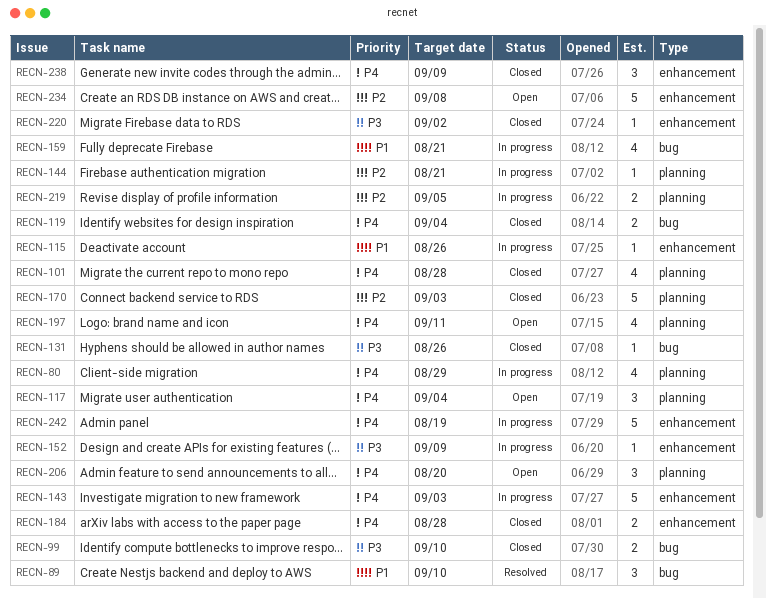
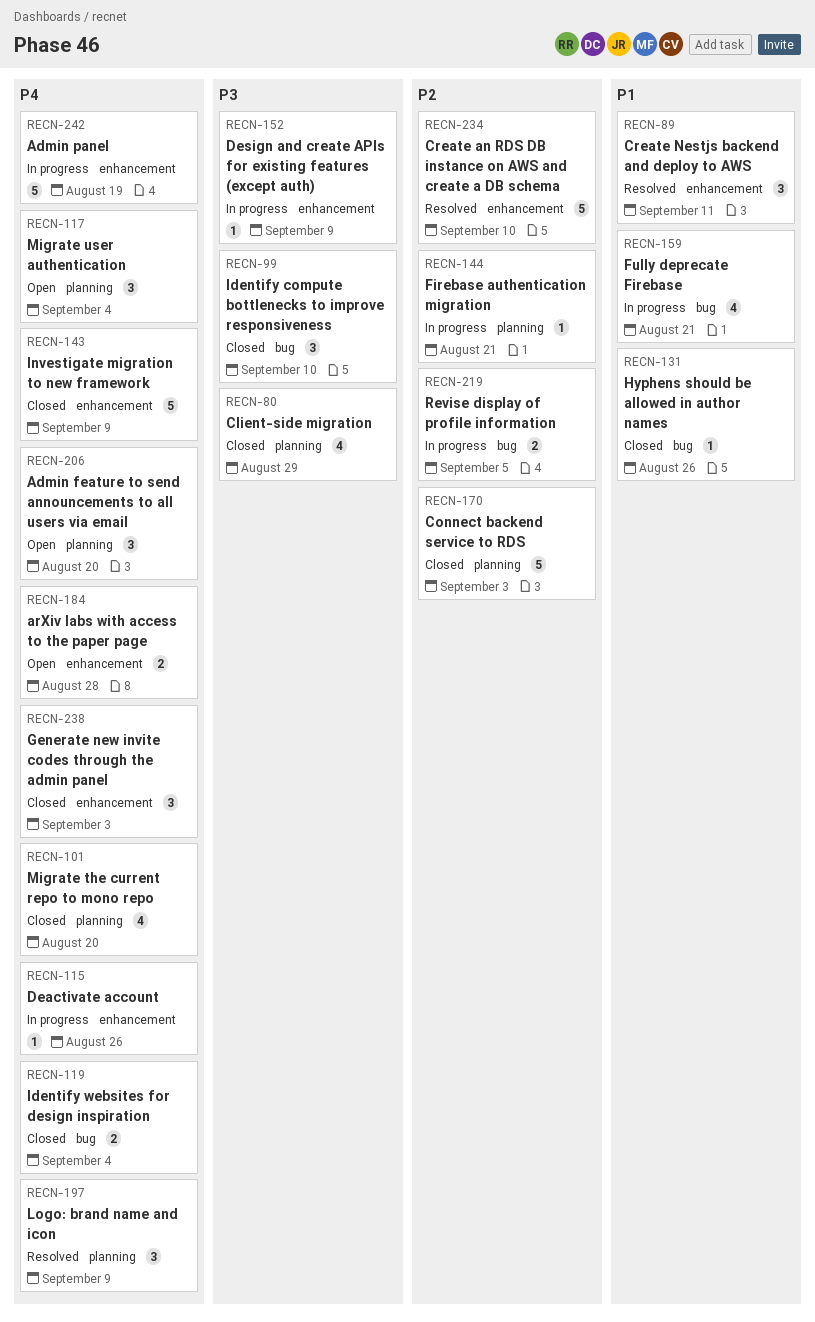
RECN-80, status: In progress -> Closed
RECN-80, priority: P4 -> P3
RECN-89, label: bug -> enhancement
RECN-89, due: Sep 10 -> Sep 11
RECN-99, estimate: 2 -> 3
RECN-101, due: Aug 28 -> Aug 20
RECN-115, priority: P1 -> P4
RECN-131, priority: P3 -> P1
RECN-143, status: In progress -> Closed
RECN-143, due: Sep 3 -> Sep 9
RECN-184, status: Closed -> Open
RECN-197, status: Open -> Resolved
RECN-197, estimate: 4 -> 3
RECN-197, due: Sep 11 -> Sep 9
RECN-219, label: planning -> bug
RECN-220: present -> none
RECN-234, status: Open -> Resolved
RECN-234, due: Sep 8 -> Sep 10
RECN-238, due: Sep 9 -> Sep 3

